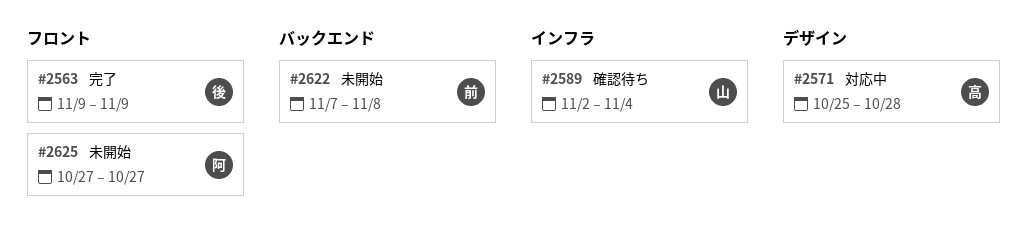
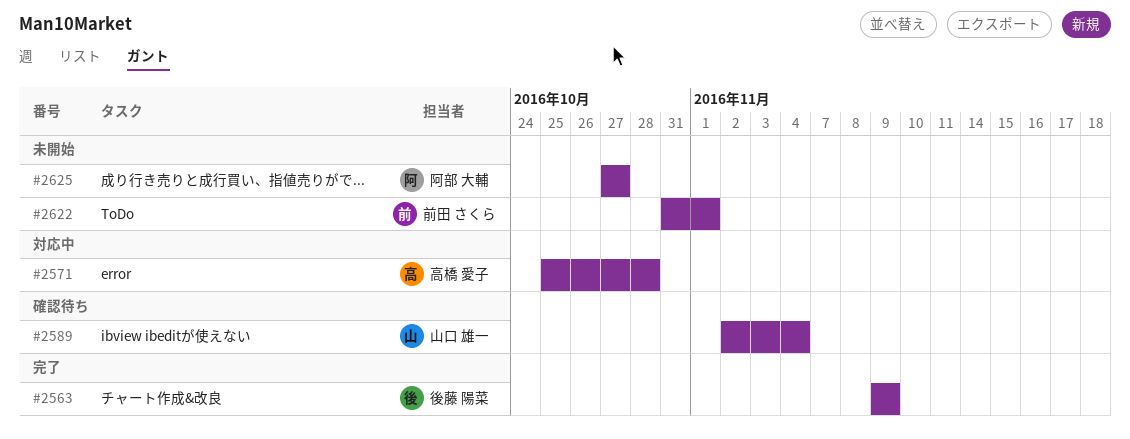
#2622, start: Nov 7 -> Oct 31
#2622, due: Nov 8 -> Nov 1

